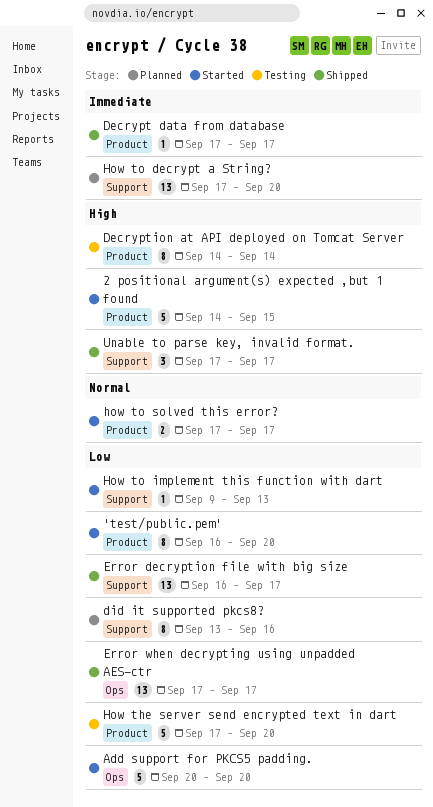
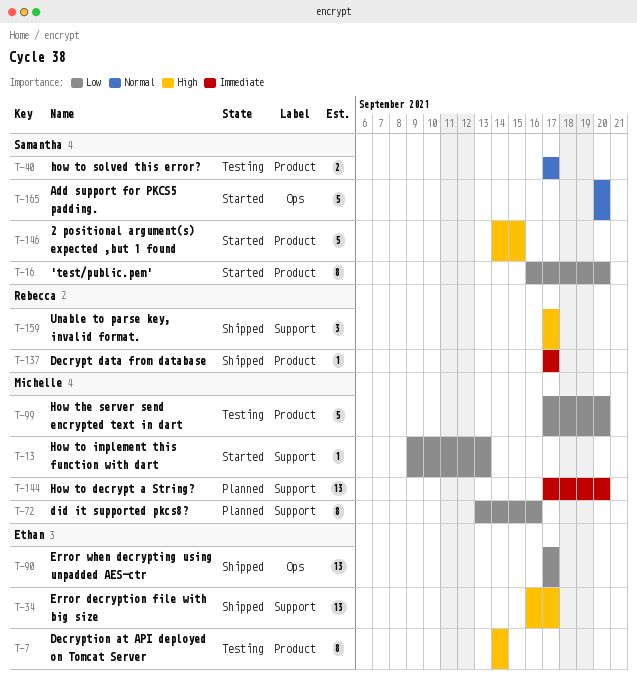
Add support for PKCS5 padding., priority: Low -> Normal
Error decryption file with big size, priority: Low -> High
how to solved this error?, status: Started -> Testing

